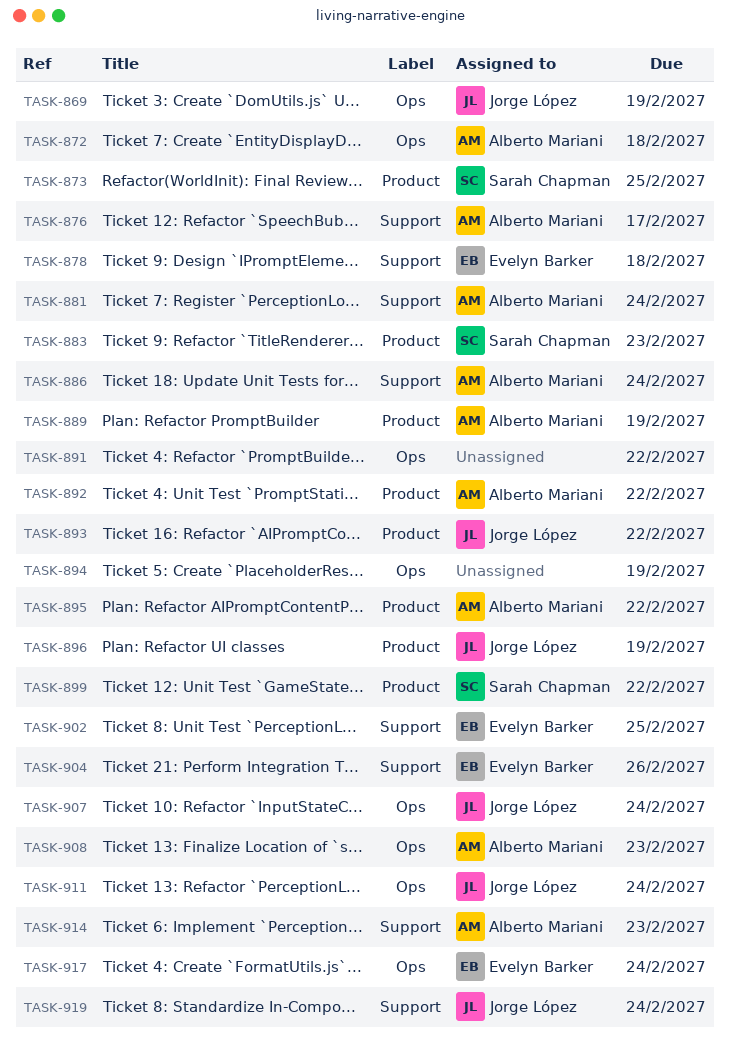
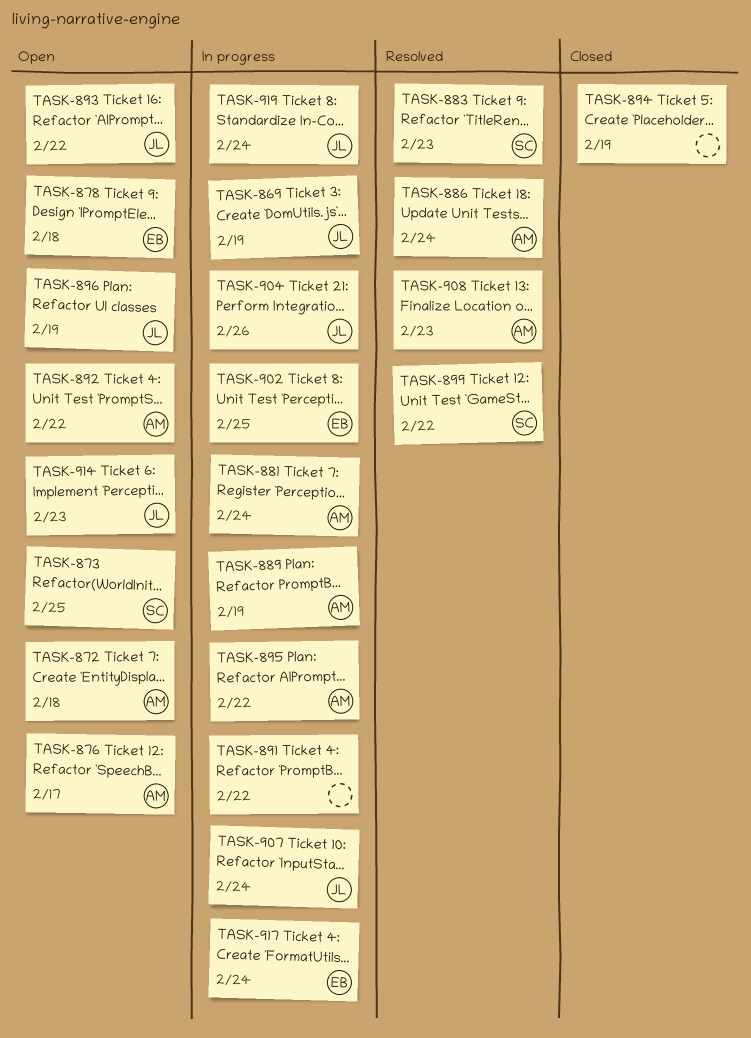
TASK-904, owner: Evelyn Barker -> Jorge López
TASK-911: present -> none
TASK-914, owner: Alberto Mariani -> Jorge López

